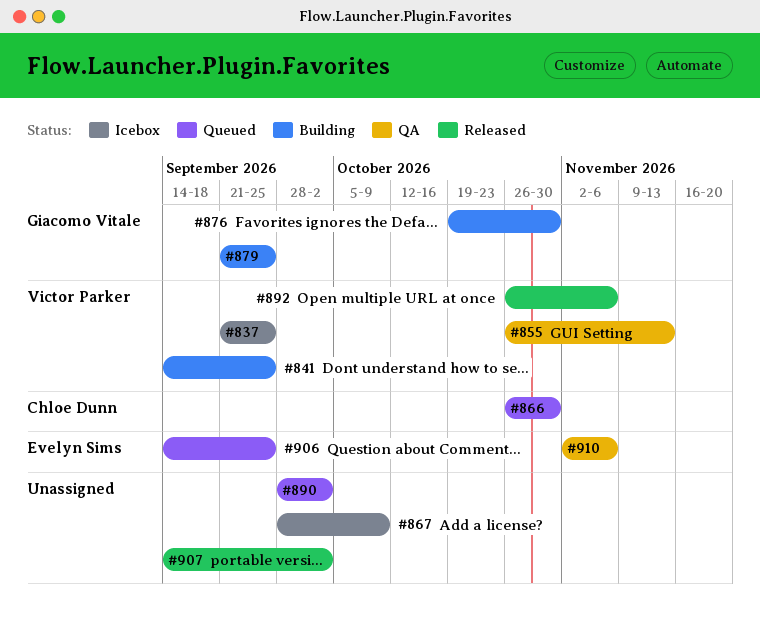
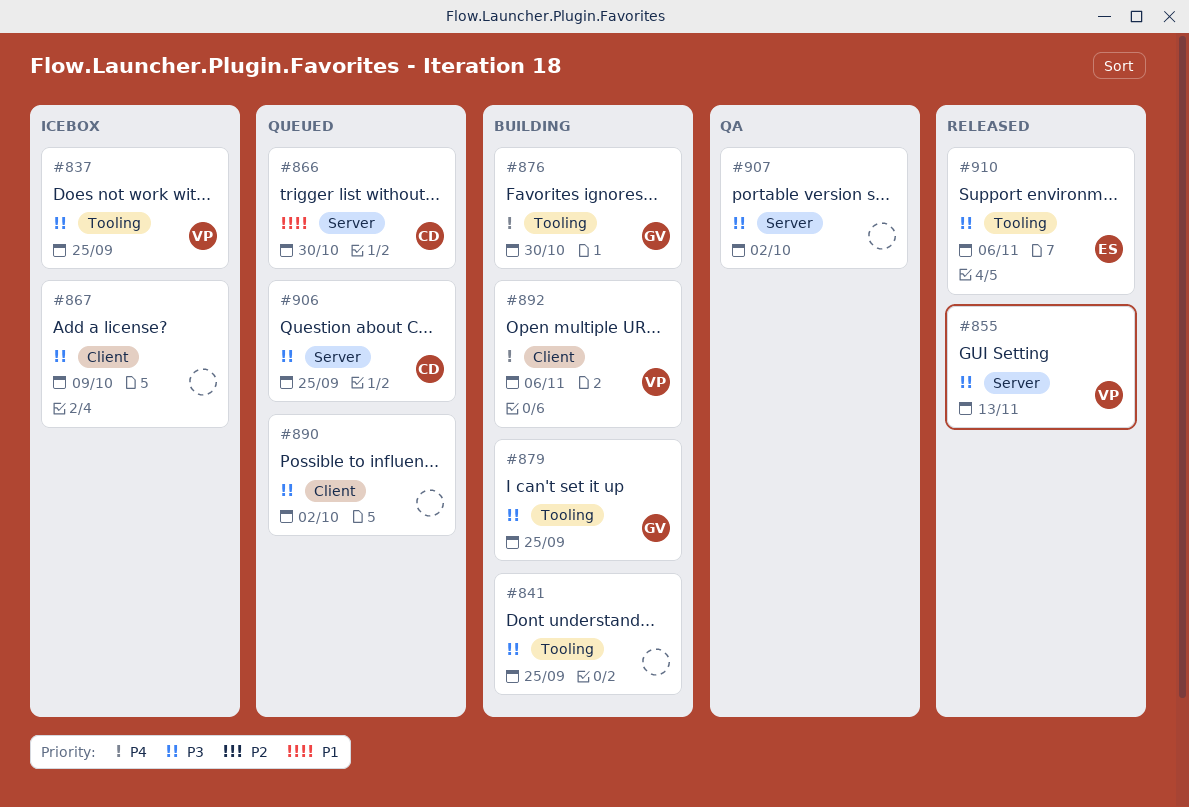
#841, owner: Victor Parker -> none
#855, status: QA -> Released
#892, status: Released -> Building
#906, owner: Evelyn Sims -> Chloe Dunn
#907, status: Released -> QA
#910, status: QA -> Released

